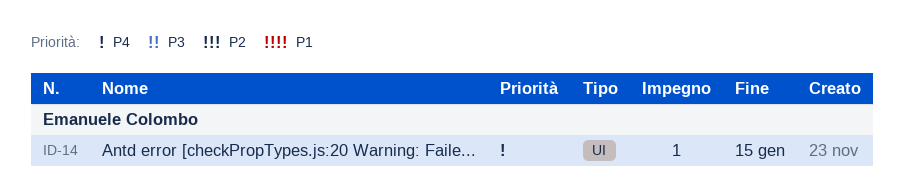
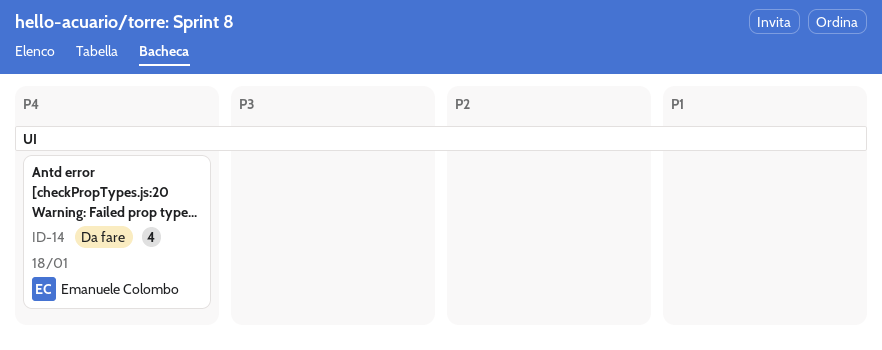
ID-14, estimate: 1 -> 4
ID-14, due: Jan 15 -> Jan 18

